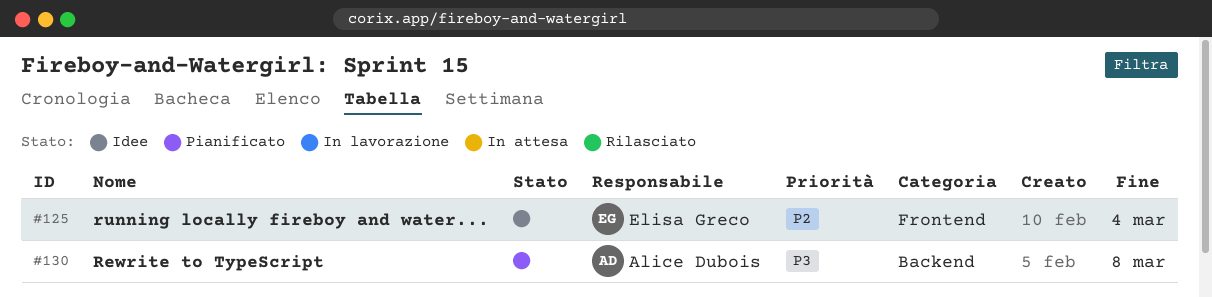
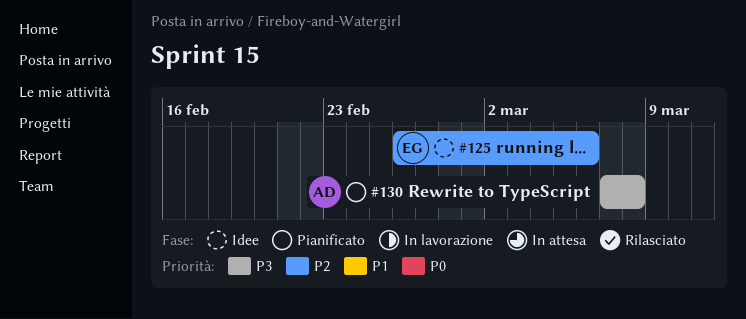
#125, due: Mar 4 -> Mar 6

